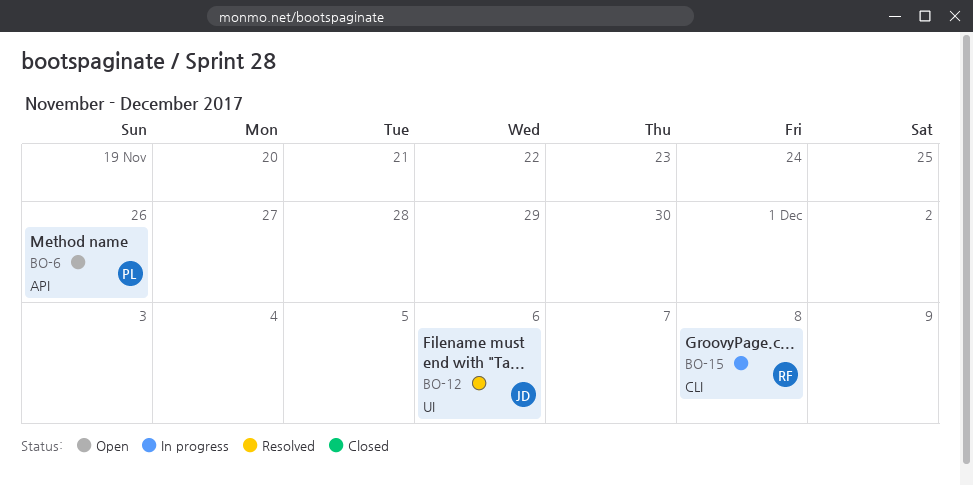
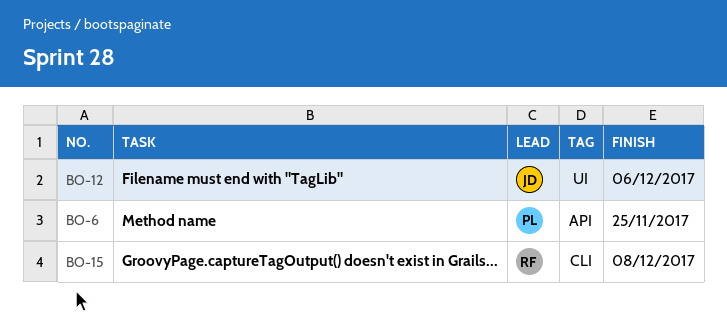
BO-6, due: Nov 26 -> Nov 25

